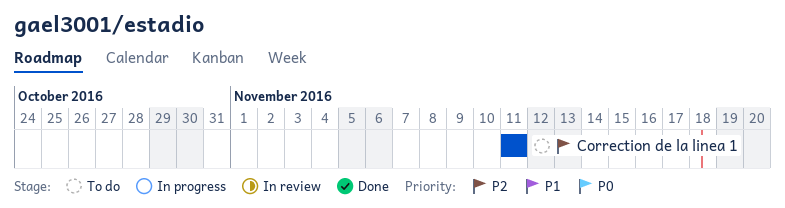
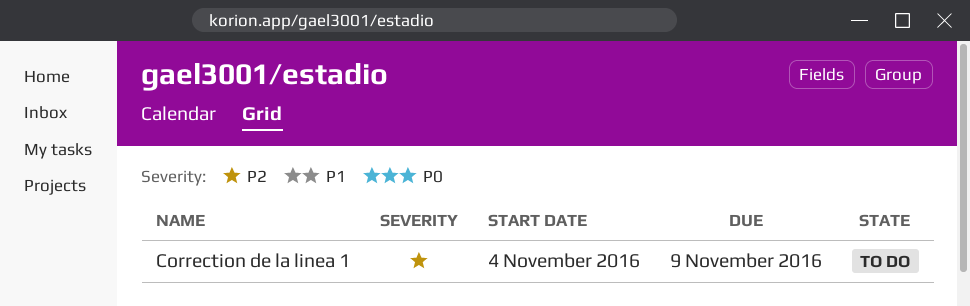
Correction de la linea 1, start: Nov 11 -> Nov 4
Correction de la linea 1, due: Nov 11 -> Nov 9

